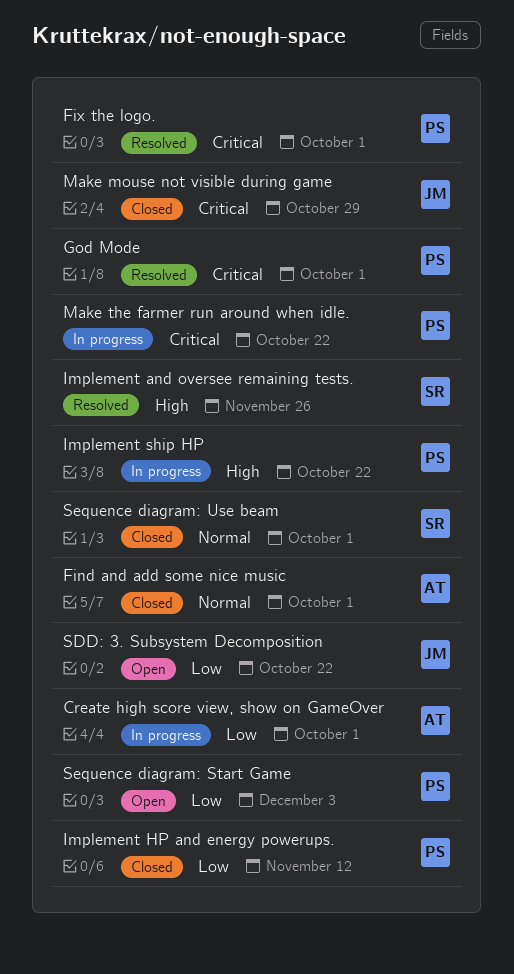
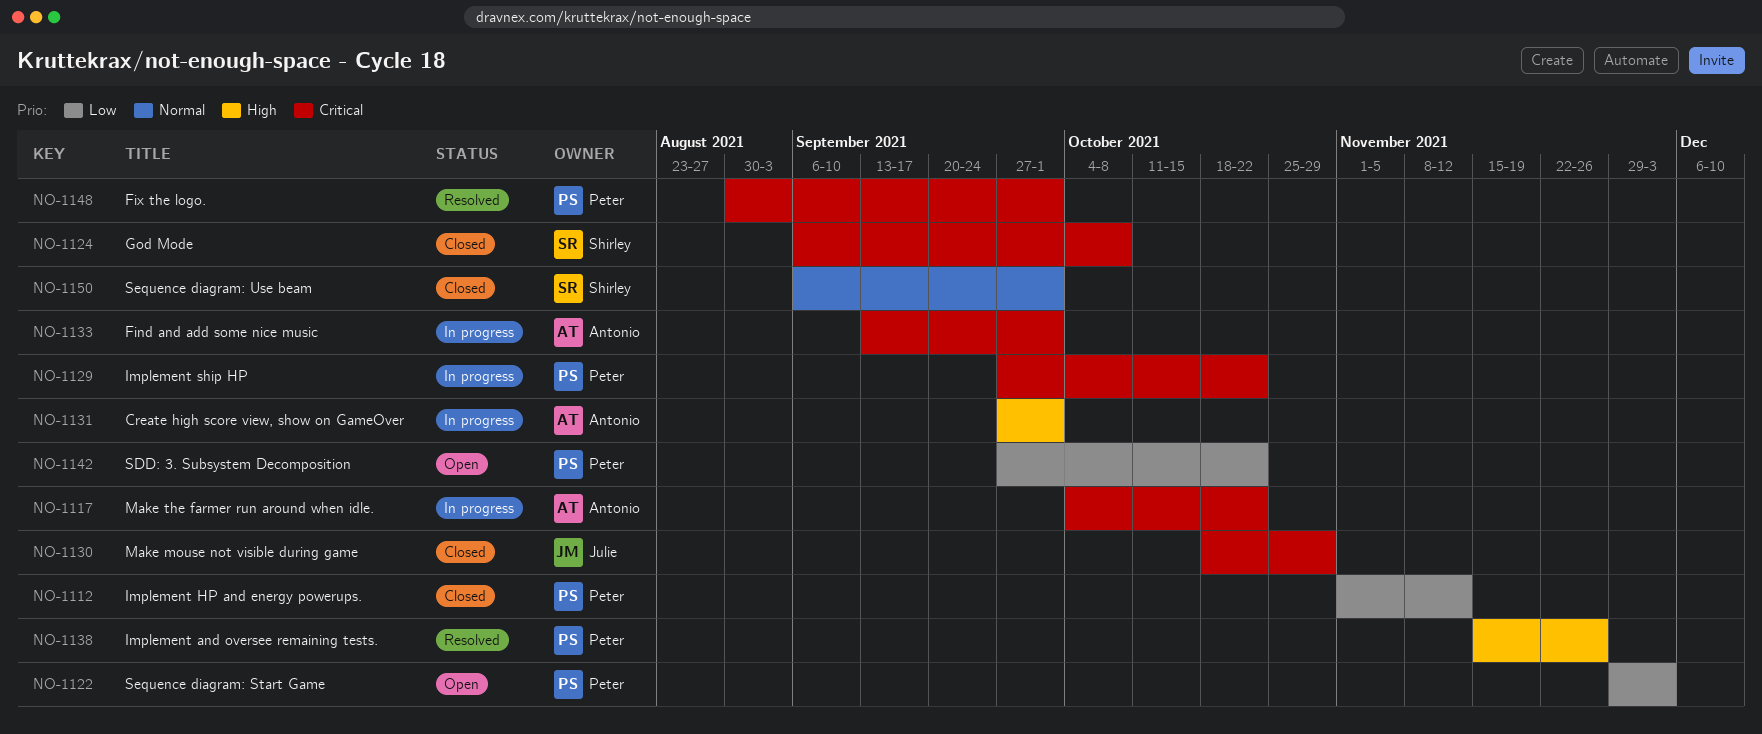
Create high score view, show on GameOver, priority: Low -> High
Find and add some nice music, status: Closed -> In progress
Find and add some nice music, priority: Normal -> Critical
God Mode, status: Resolved -> Closed
God Mode, owner: Peter -> Shirley
God Mode, due: Oct 1 -> Oct 8
Implement and oversee remaining tests., owner: Shirley -> Peter
Implement ship HP, priority: High -> Critical
Make the farmer run around when idle., owner: Peter -> Antonio
SDD: 3. Subsystem Decomposition, owner: Julie -> Peter

